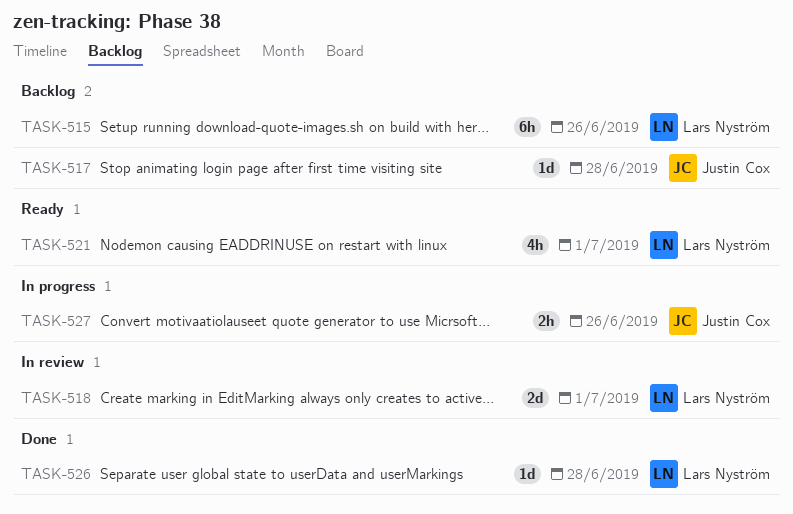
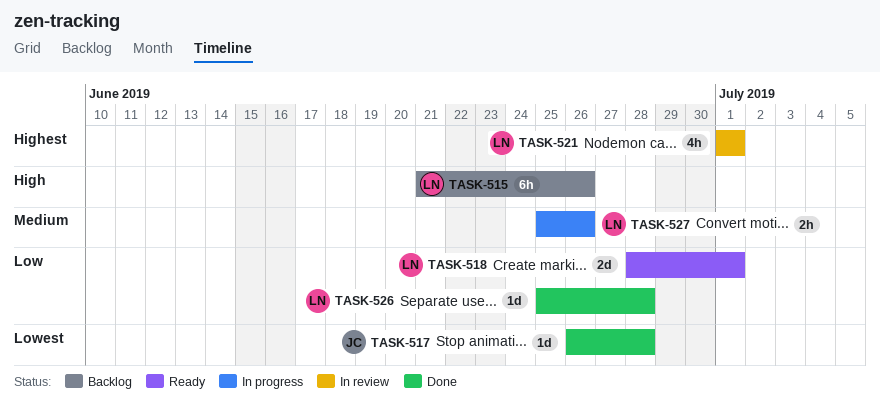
TASK-517, status: Backlog -> Done
TASK-518, status: In review -> Ready
TASK-521, status: Ready -> In review
TASK-527, owner: Justin Cox -> Lars Nyström

